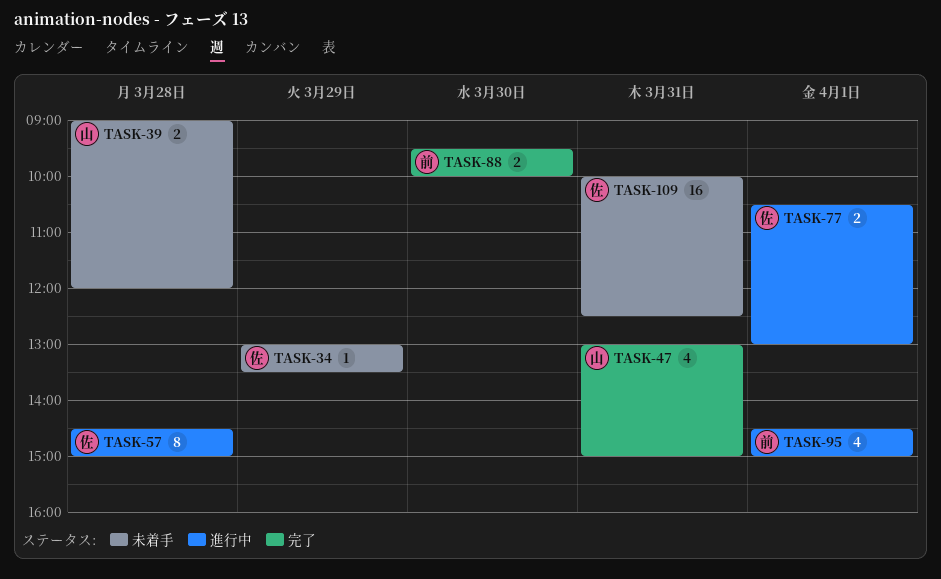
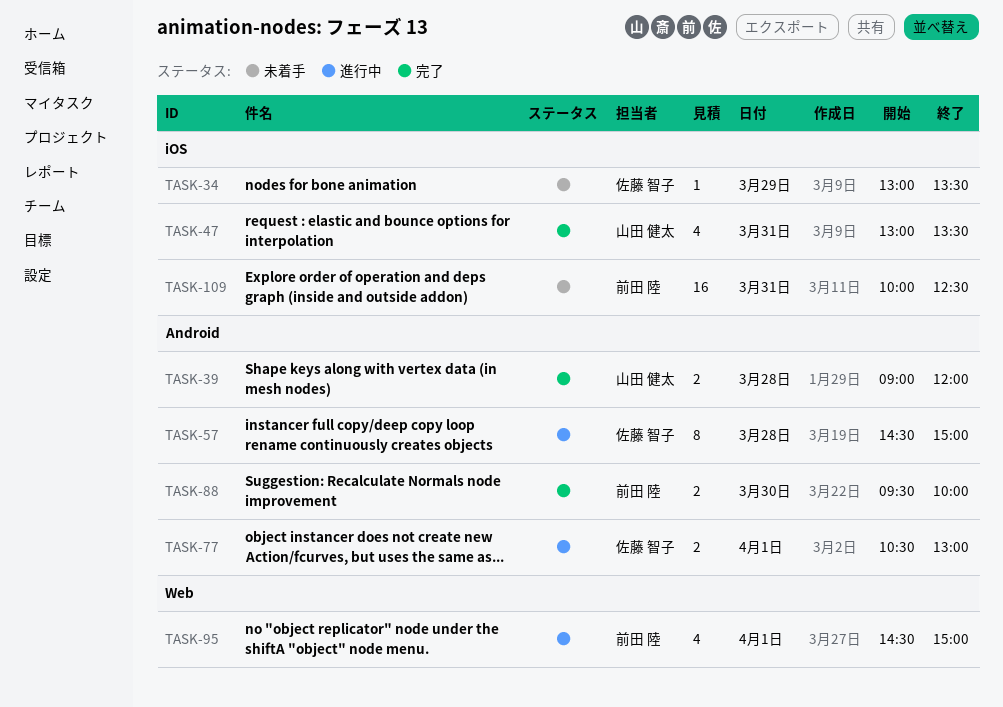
TASK-39, status: 未着手 -> 完了
TASK-47, ends: 15:00 -> 13:30
TASK-109, owner: 佐藤 智子 -> 前田 陸

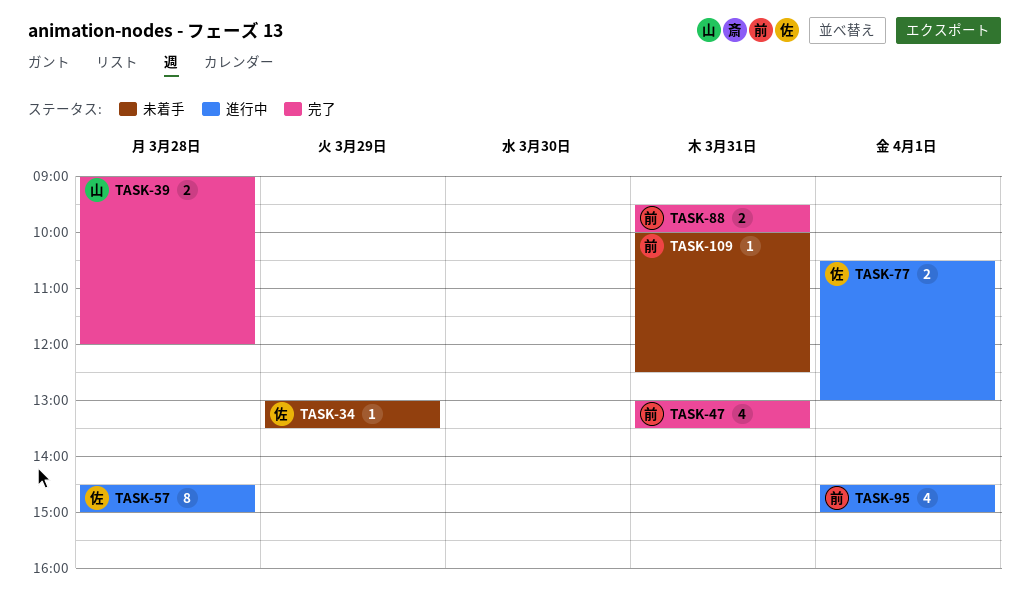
TASK-47, owner: 山田 健太 -> 前田 陸
TASK-88, day: Mar 30 -> Mar 31
TASK-109, estimate: 16 -> 1

